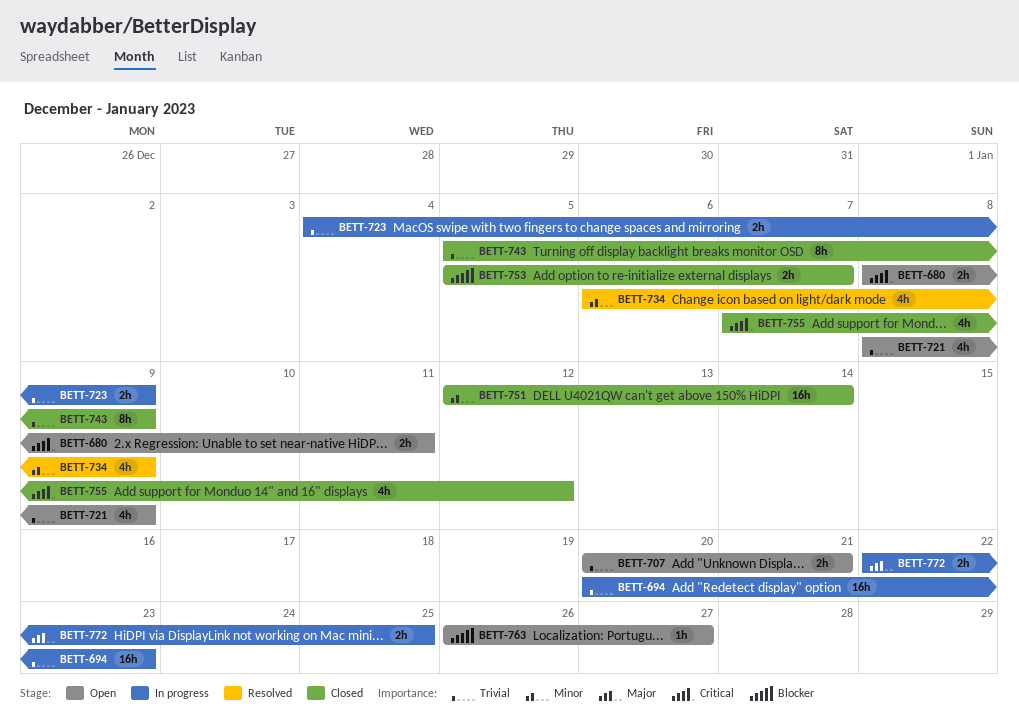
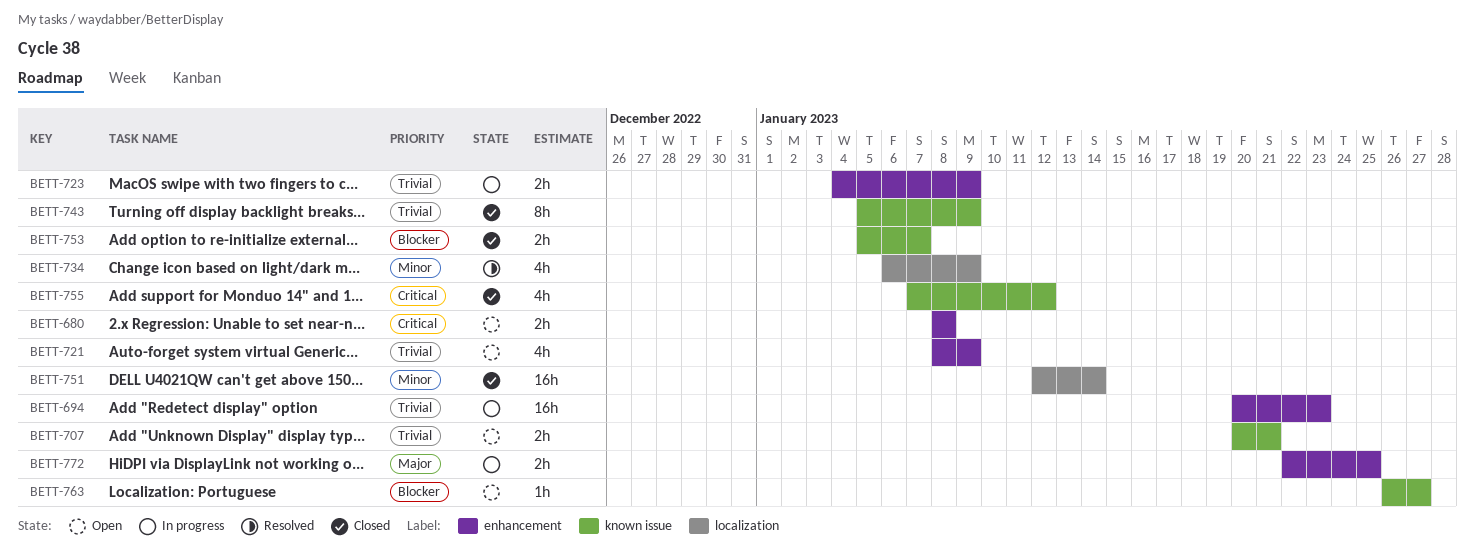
BETT-680, due: Jan 11 -> Jan 8

